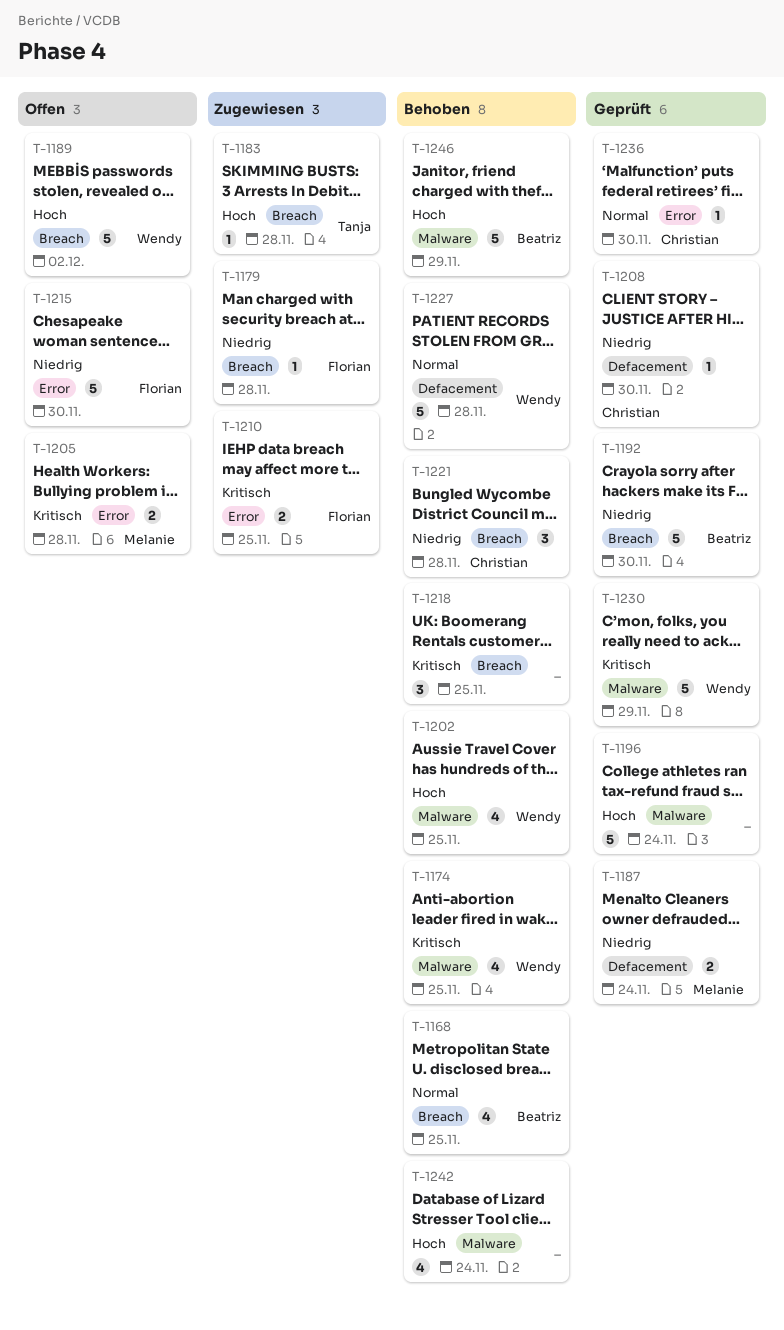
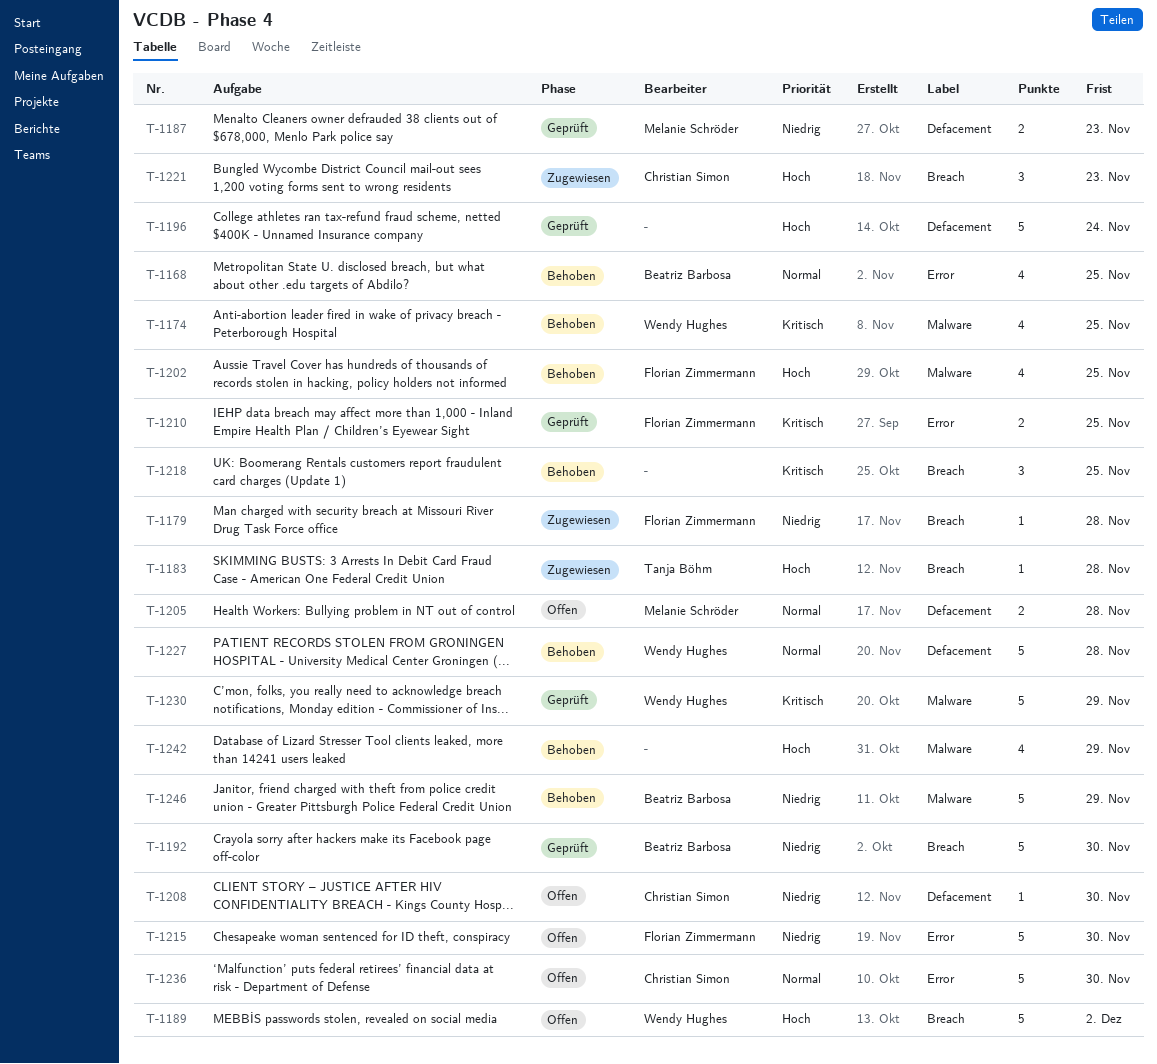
T-1168, label: Breach -> Error
T-1187, due: Nov 24 -> Nov 23
T-1196, label: Malware -> Defacement
T-1202, owner: Wendy Hughes -> Florian Zimmermann
T-1205, priority: Kritisch -> Normal
T-1205, label: Error -> Defacement
T-1208, status: Geprüft -> Offen
T-1210, status: Zugewiesen -> Geprüft
T-1221, status: Behoben -> Zugewiesen
T-1221, priority: Niedrig -> Hoch
T-1221, due: Nov 28 -> Nov 23
T-1236, status: Geprüft -> Offen
T-1236, estimate: 1 -> 5
T-1242, due: Nov 24 -> Nov 29
T-1246, priority: Hoch -> Niedrig

